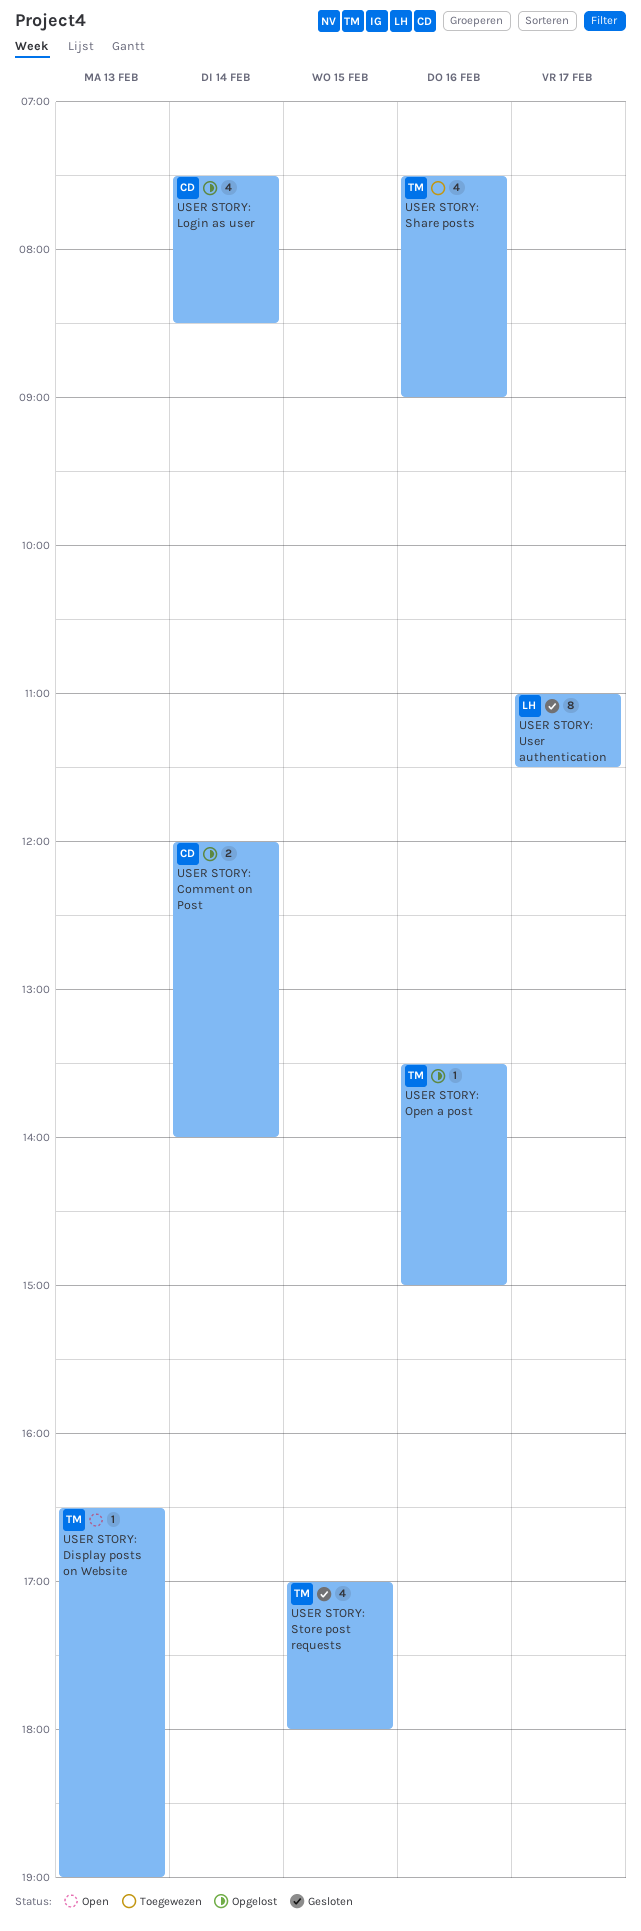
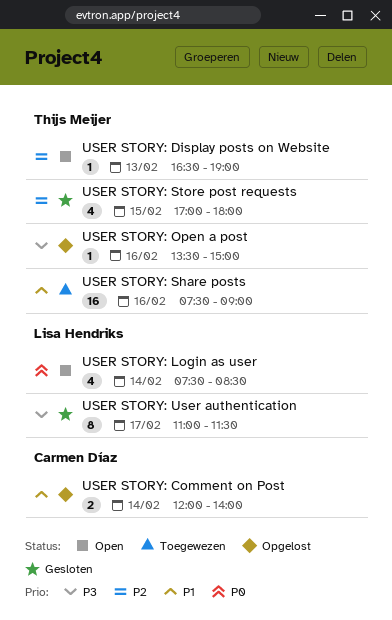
USER STORY: Login as user, status: Opgelost -> Open
USER STORY: Login as user, owner: Carmen Díaz -> Lisa Hendriks
USER STORY: Share posts, estimate: 4 -> 16

